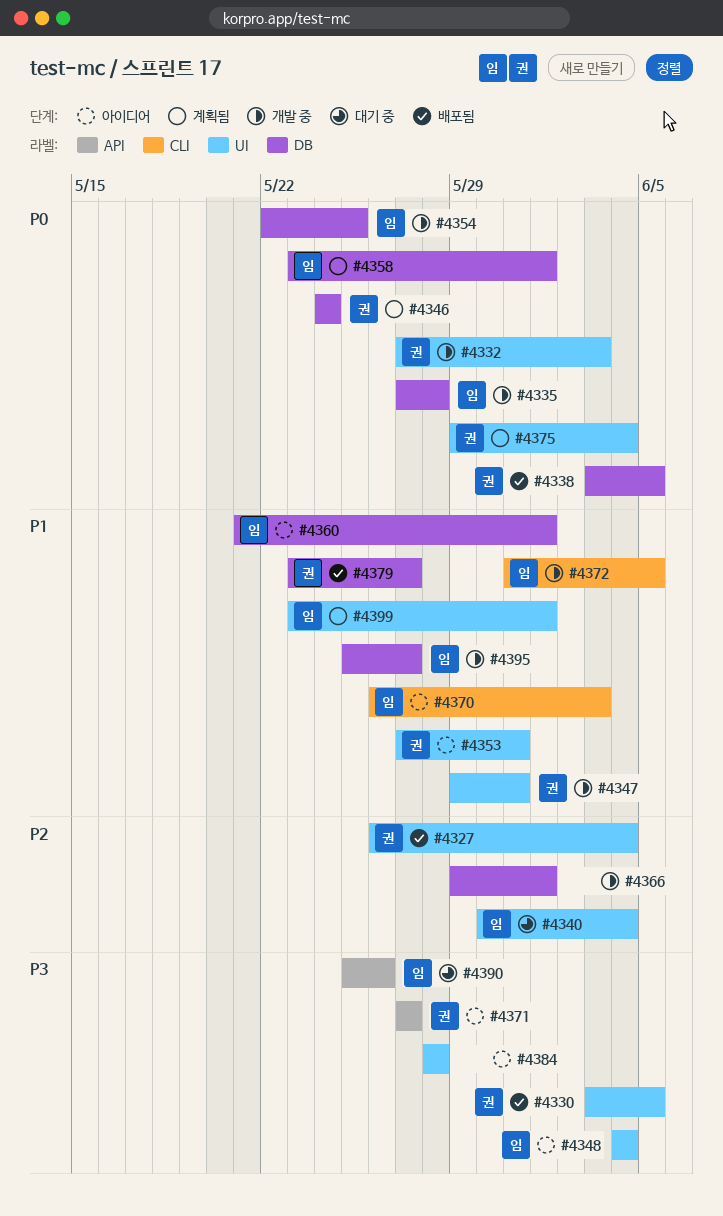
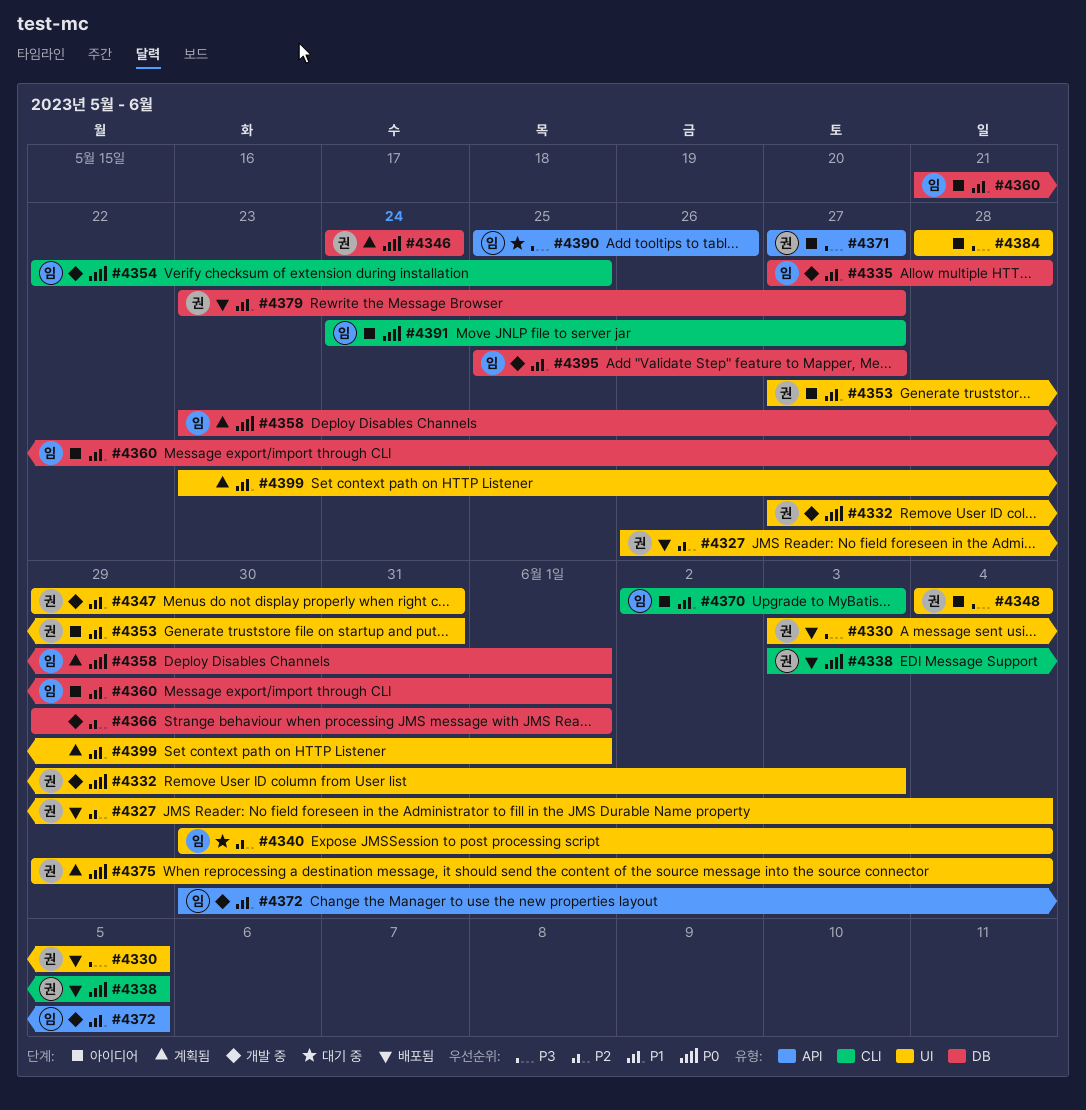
#4335, priority: P0 -> P1
#4338, label: DB -> CLI
#4348, owner: 임 -> 권
#4354, label: DB -> CLI
#4370, start: May 26 -> Jun 2
#4372, label: CLI -> API
#4372, start: May 31 -> May 30
#4391: none -> present
#4399, owner: 임 -> none

